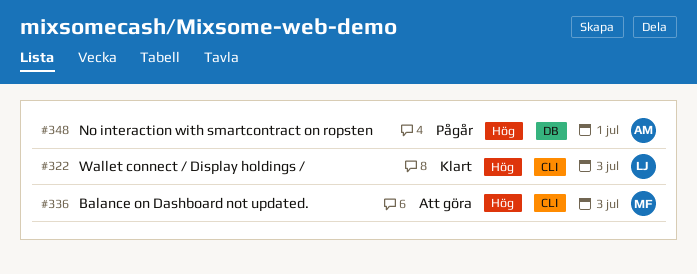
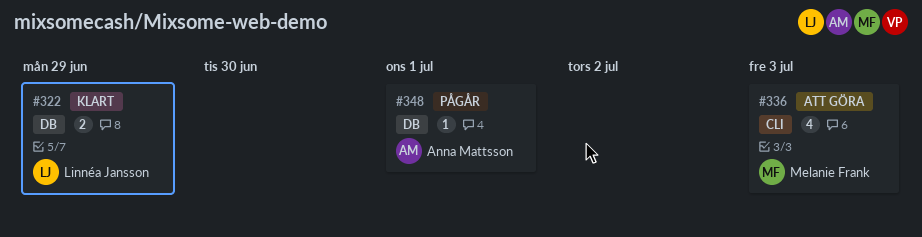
#322, label: CLI -> DB
#322, due: Jul 3 -> Jun 29

